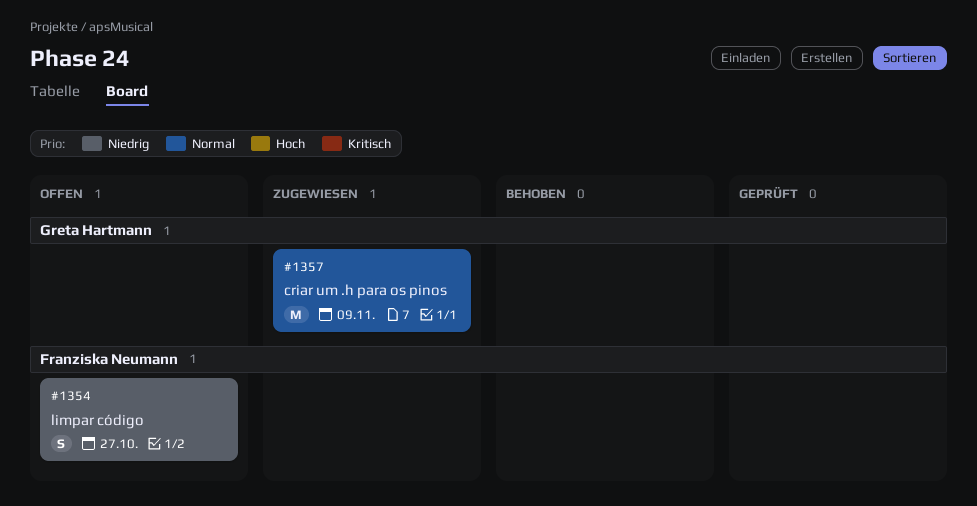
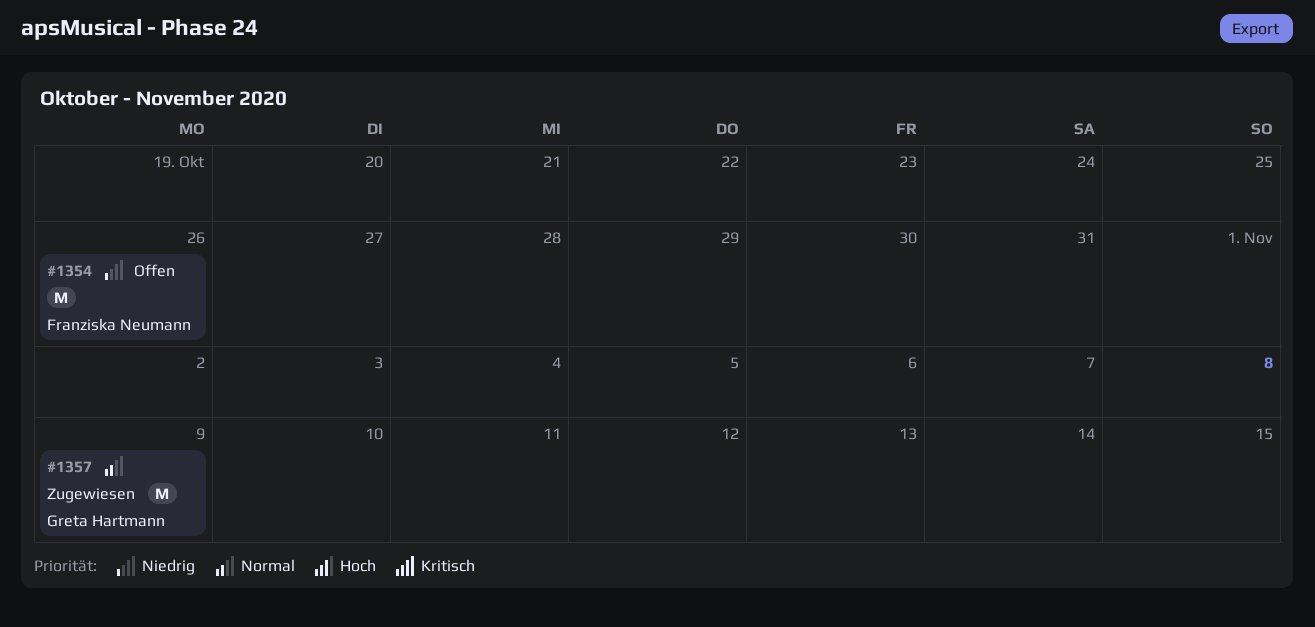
#1354, estimate: S -> M
#1354, due: Oct 27 -> Oct 26

